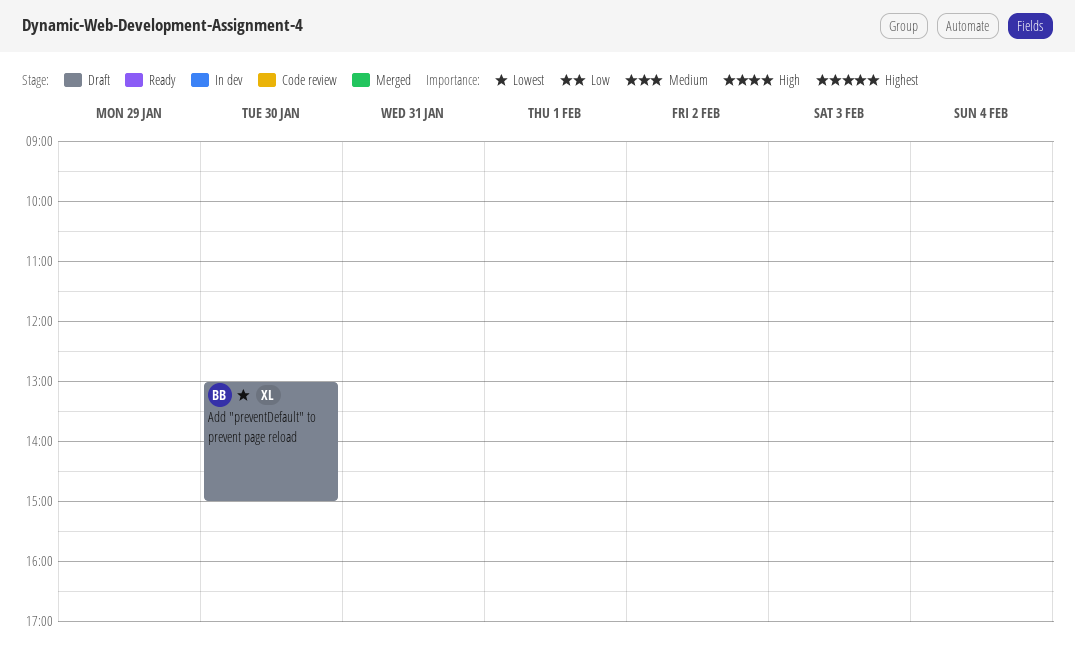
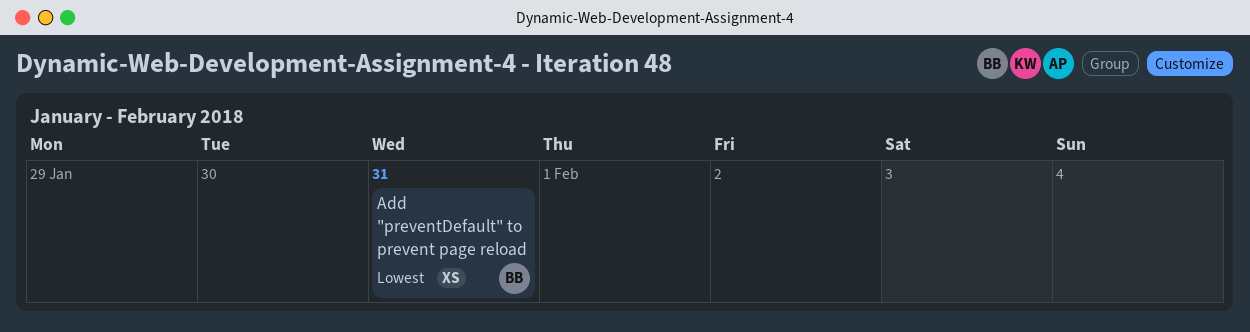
Add "preventDefault" to prevent page reload, estimate: XL -> XS
Add "preventDefault" to prevent page reload, day: Jan 30 -> Jan 31

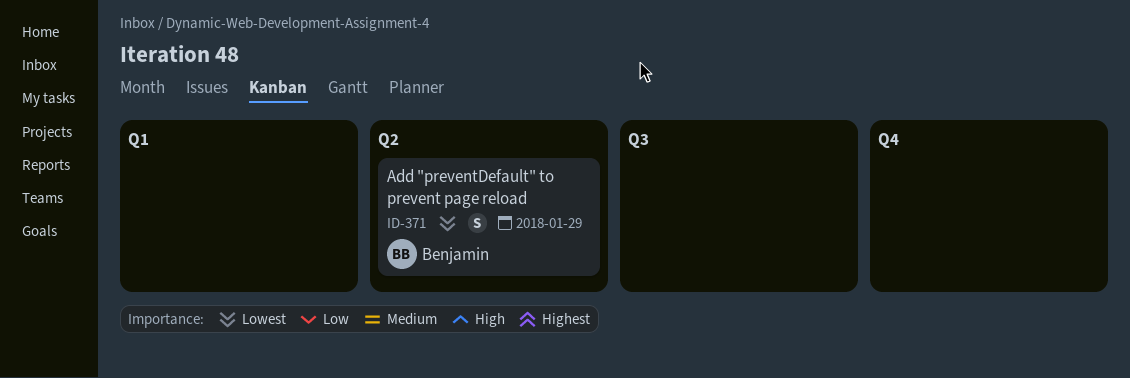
Add "preventDefault" to prevent page reload, estimate: XS -> S
Add "preventDefault" to prevent page reload, day: Jan 31 -> Jan 29

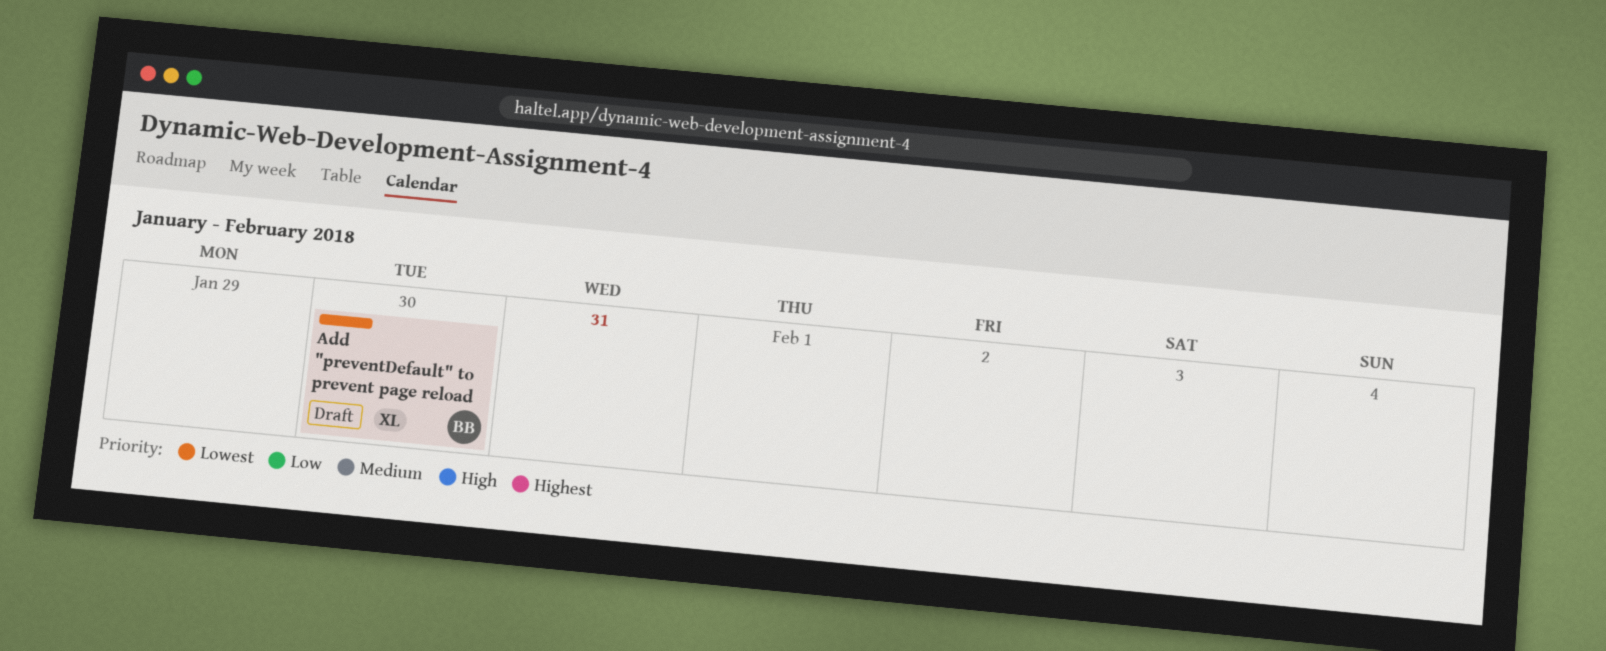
Add "preventDefault" to prevent page reload, estimate: S -> XL
Add "preventDefault" to prevent page reload, day: Jan 29 -> Jan 30

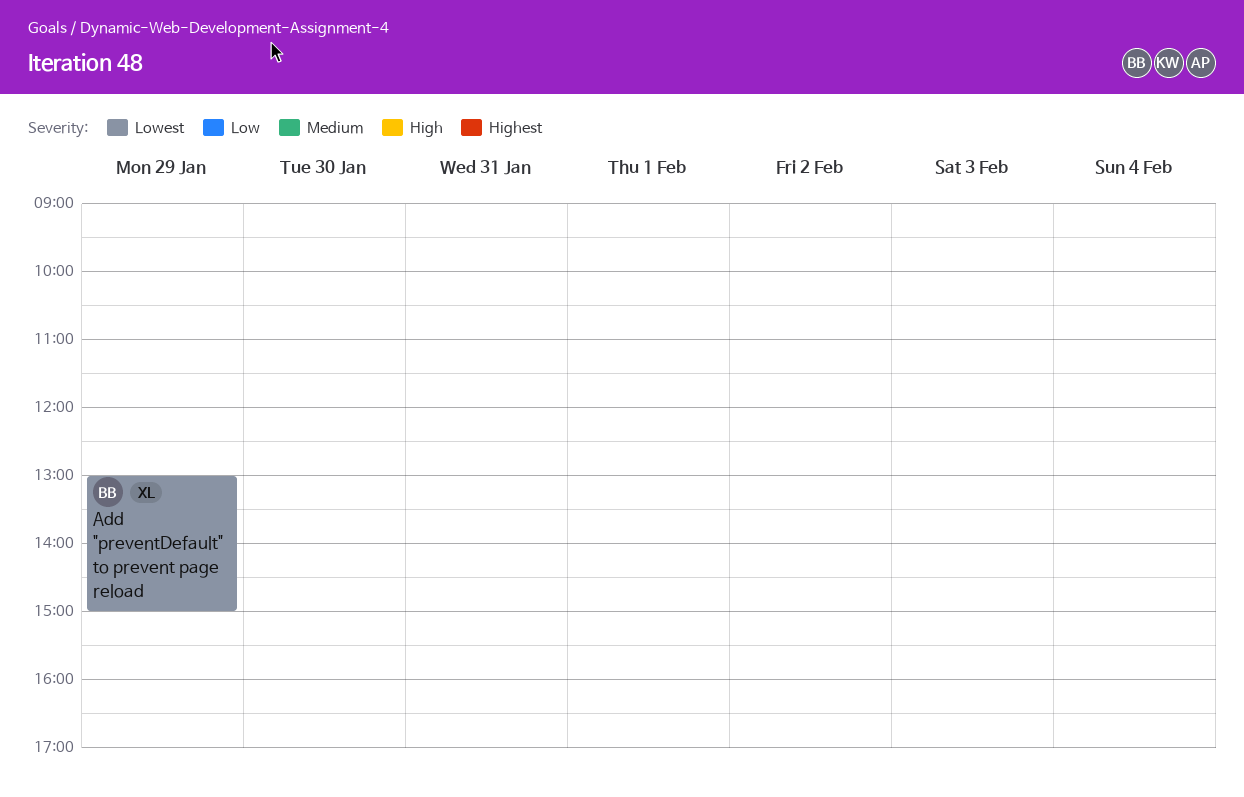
Add "preventDefault" to prevent page reload, day: Jan 30 -> Jan 29

